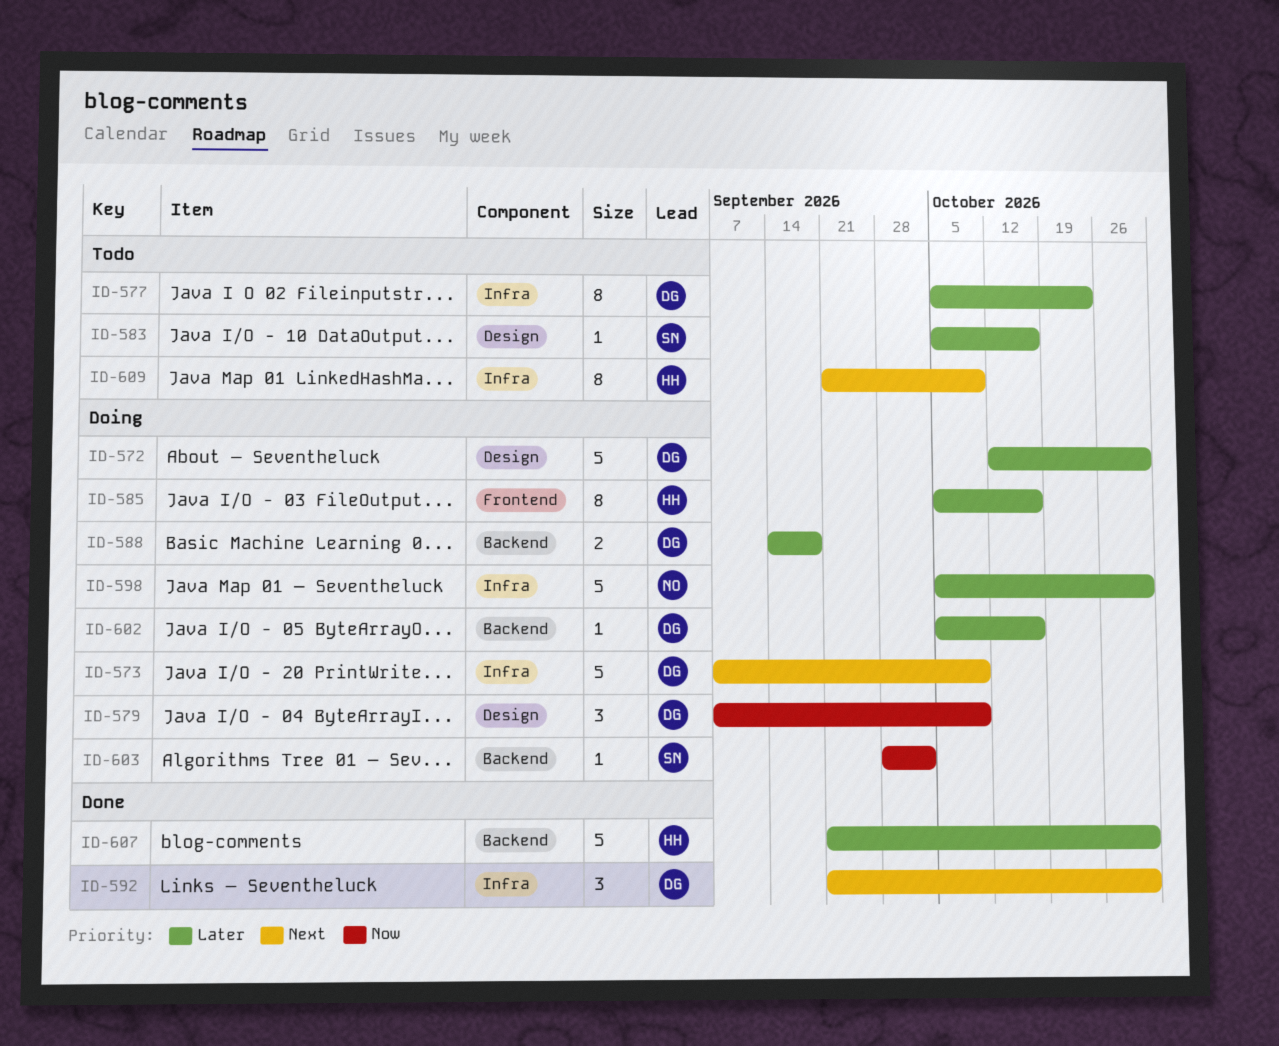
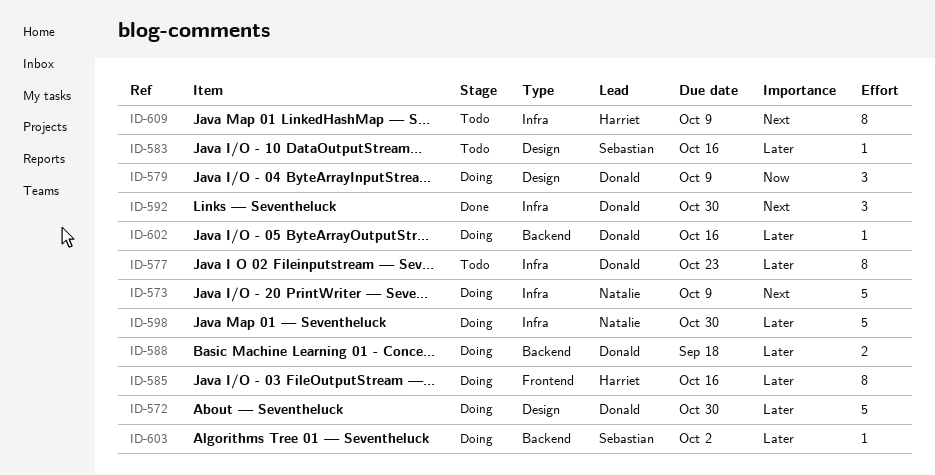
ID-573, owner: Donald -> Natalie
ID-603, priority: Now -> Later
ID-607: present -> none

